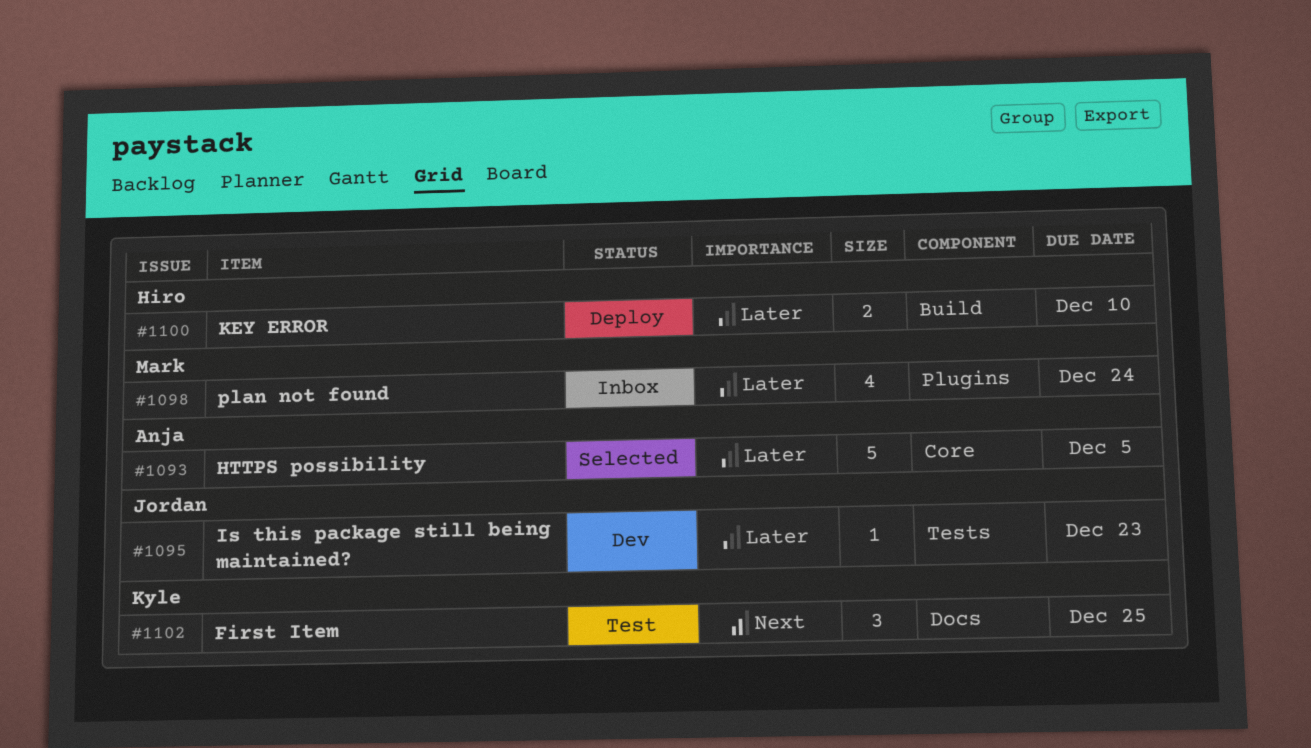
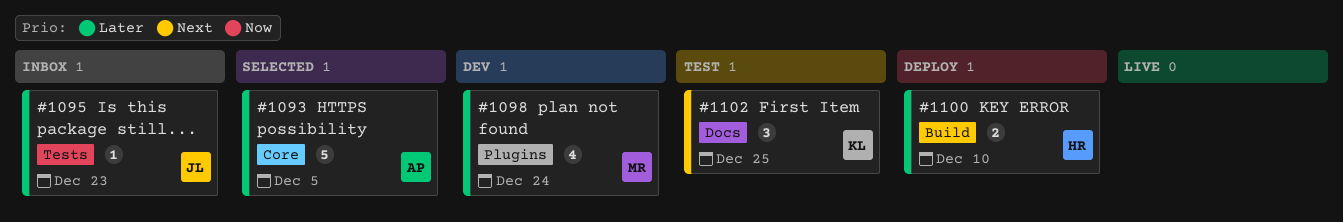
#1095, status: Dev -> Inbox
#1098, status: Inbox -> Dev

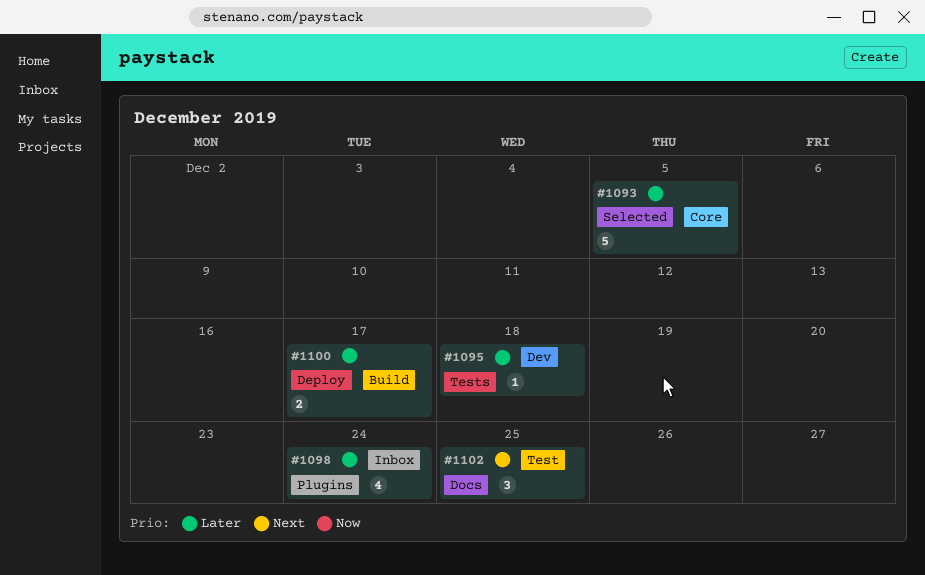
#1095, status: Inbox -> Dev
#1095, due: Dec 23 -> Dec 18
#1098, status: Dev -> Inbox
#1100, due: Dec 10 -> Dec 17

